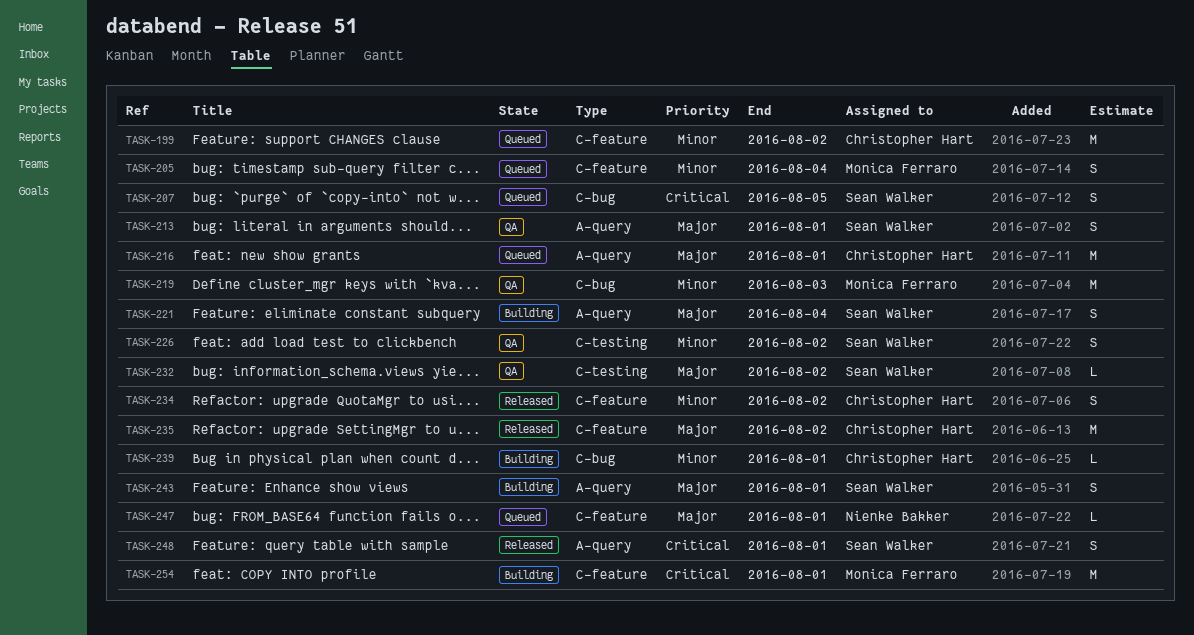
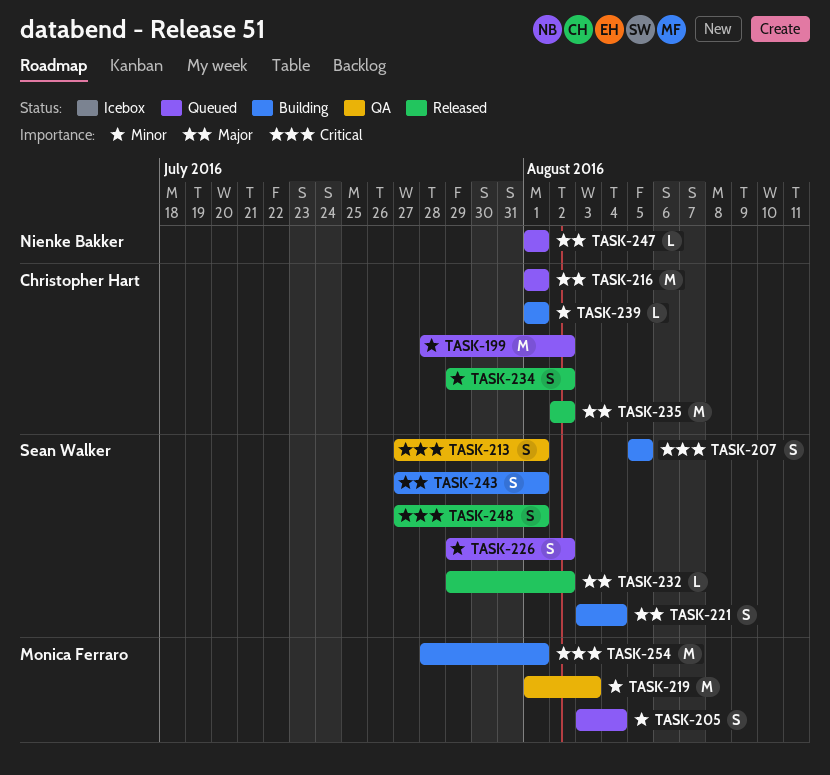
TASK-207, status: Queued -> Building
TASK-213, priority: Major -> Critical
TASK-226, status: QA -> Queued
TASK-232, status: QA -> Released

